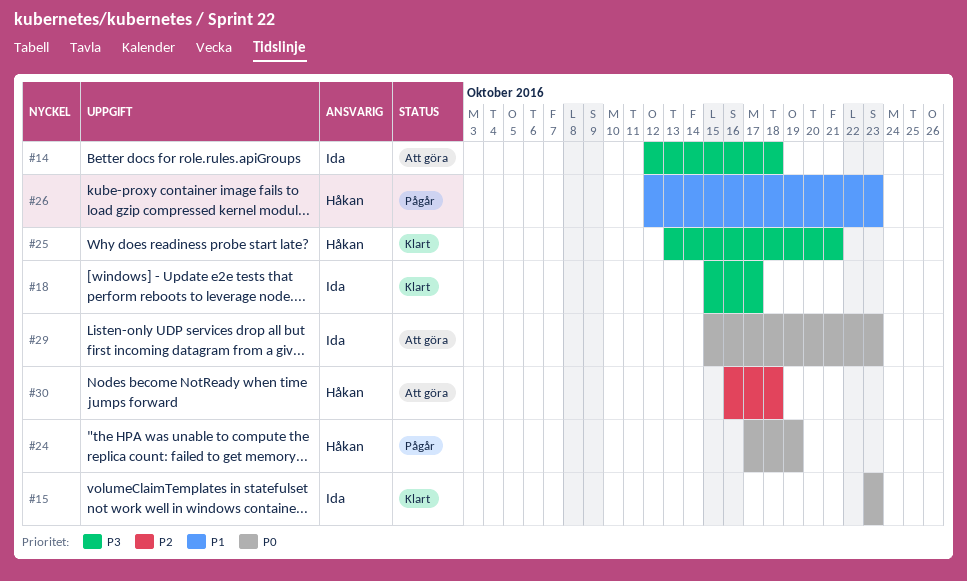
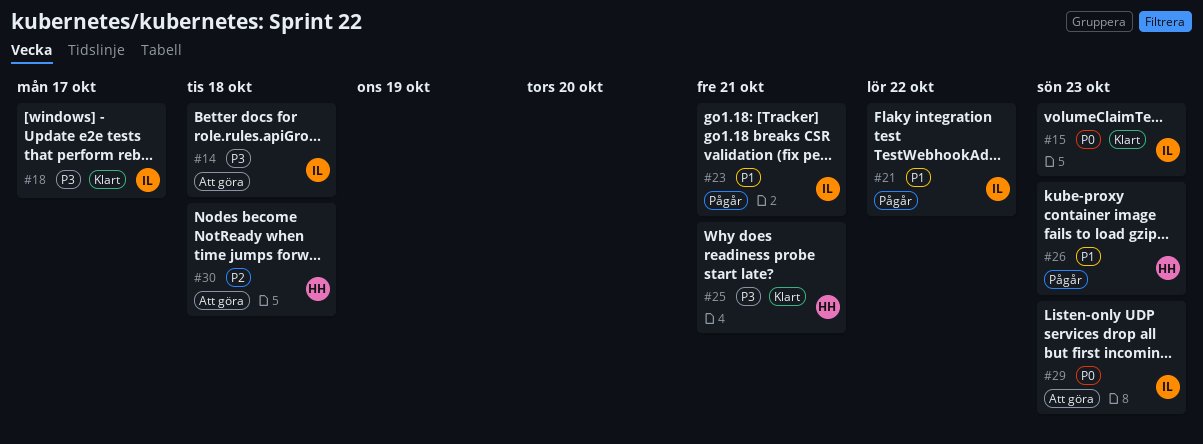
#21: none -> present
#23: none -> present
#24: present -> none

